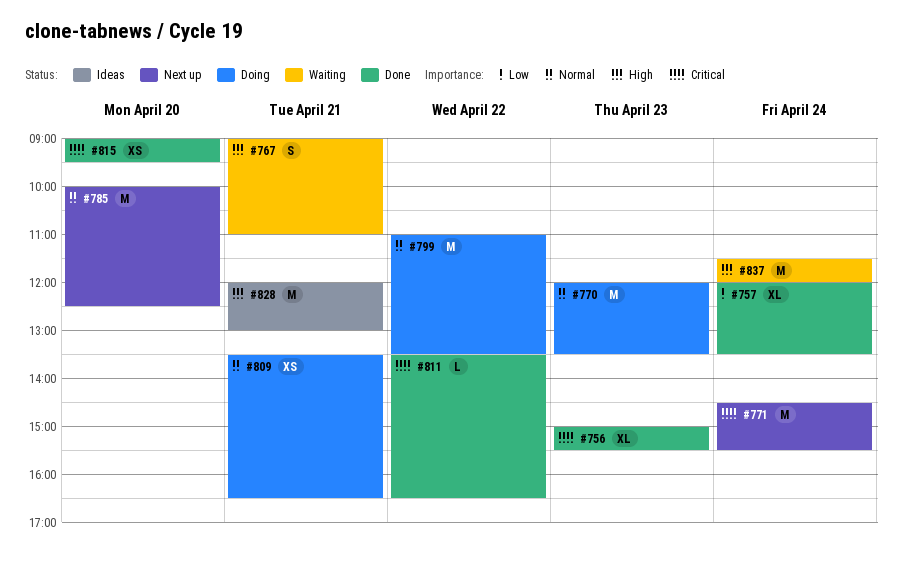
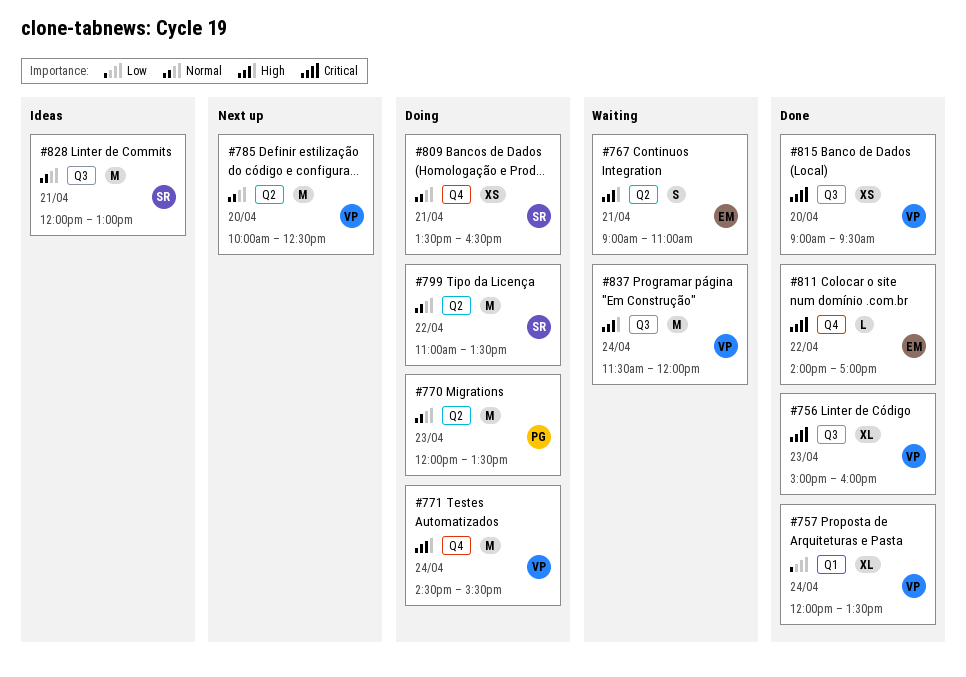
#756, ends: 15:30 -> 16:00
#771, status: Next up -> Doing
#771, priority: Critical -> High
#811, begins: 13:30 -> 14:00
#811, ends: 16:30 -> 17:00
#828, priority: High -> Normal

